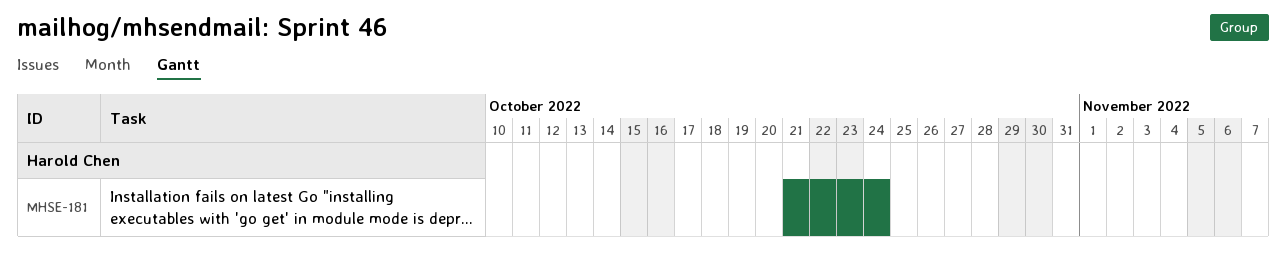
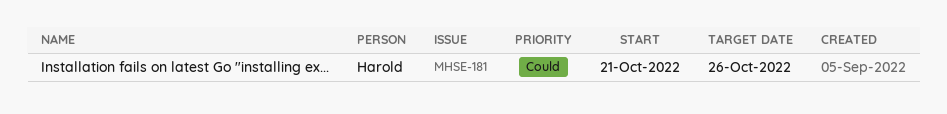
MHSE-181, due: Oct 24 -> Oct 26

